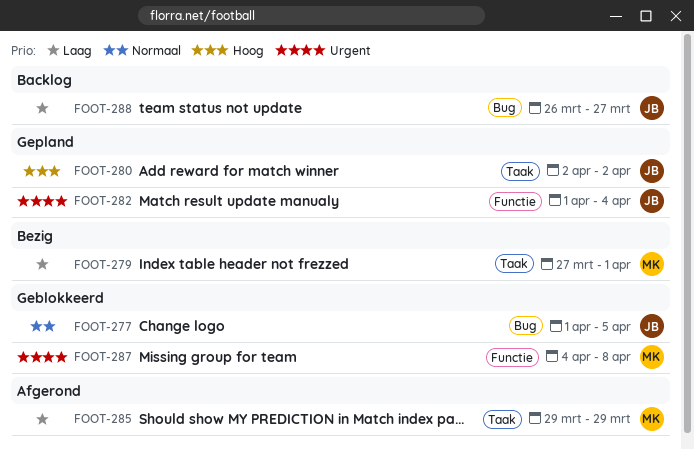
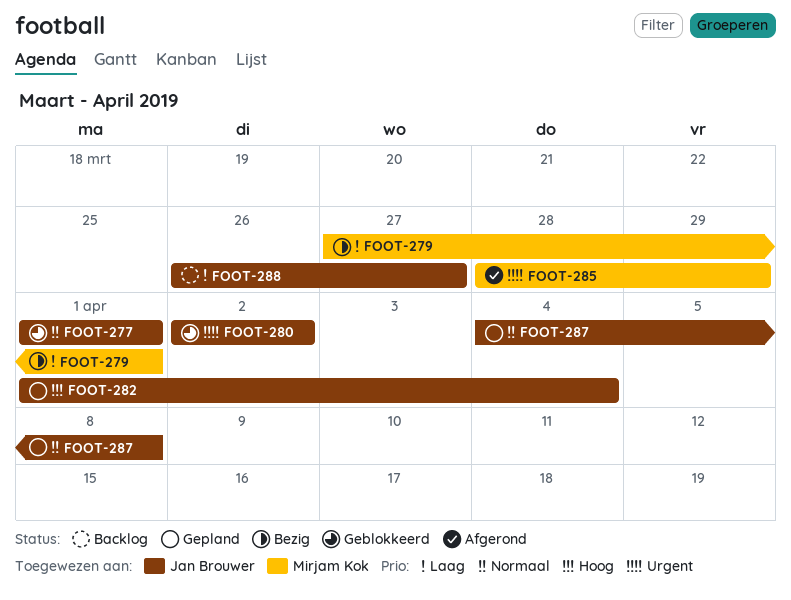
FOOT-277, due: Apr 5 -> Apr 1
FOOT-280, status: Gepland -> Geblokkeerd
FOOT-280, priority: Hoog -> Urgent
FOOT-282, priority: Urgent -> Hoog
FOOT-285, priority: Laag -> Urgent
FOOT-285, start: Mar 29 -> Mar 28
FOOT-287, status: Geblokkeerd -> Gepland
FOOT-287, owner: Mirjam Kok -> Jan Brouwer
FOOT-287, priority: Urgent -> Normaal

